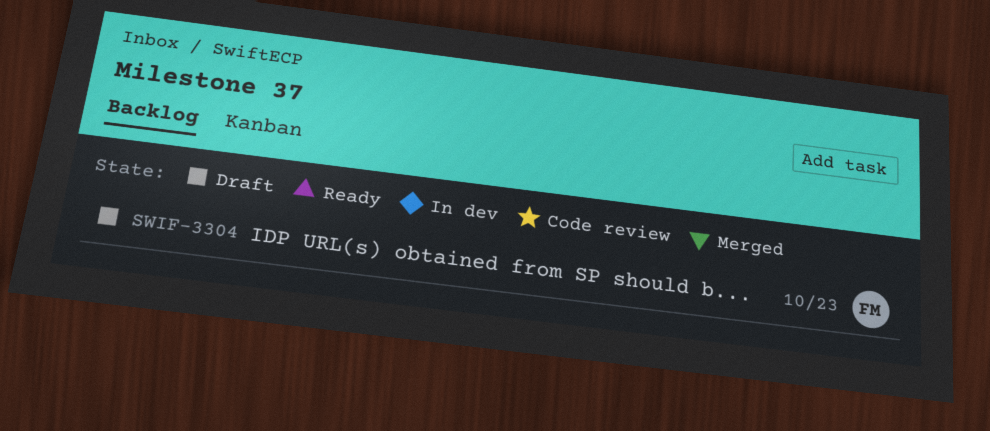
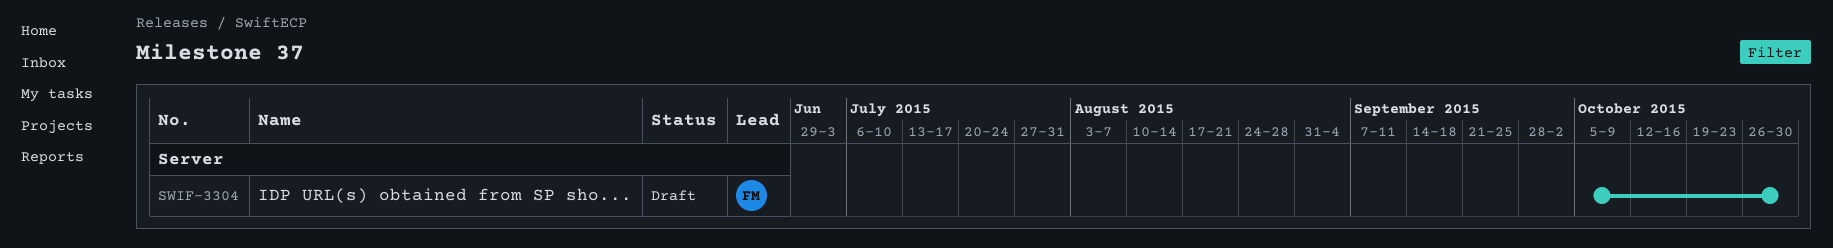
SWIF-3304, due: Oct 23 -> Oct 30

